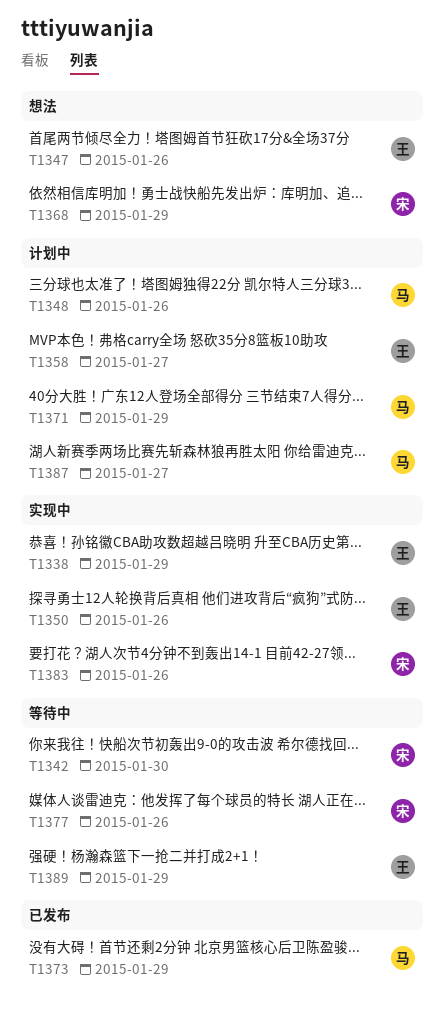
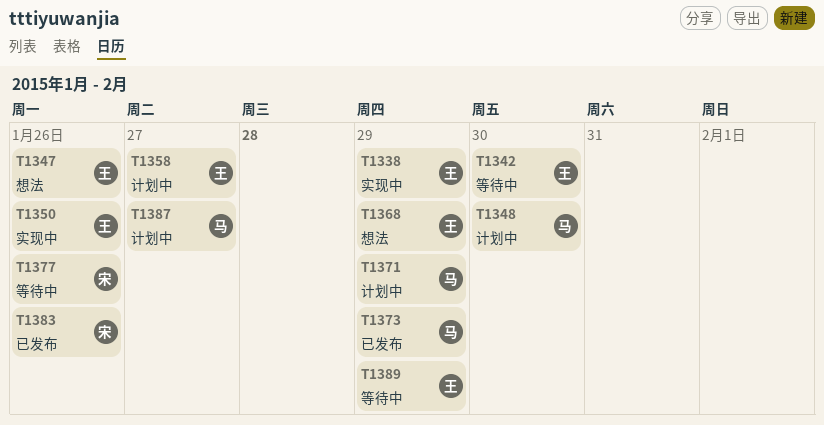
T1342, owner: 宋 -> 王
T1348, due: Jan 26 -> Jan 30
T1368, owner: 宋 -> 王
T1383, status: 实现中 -> 已发布

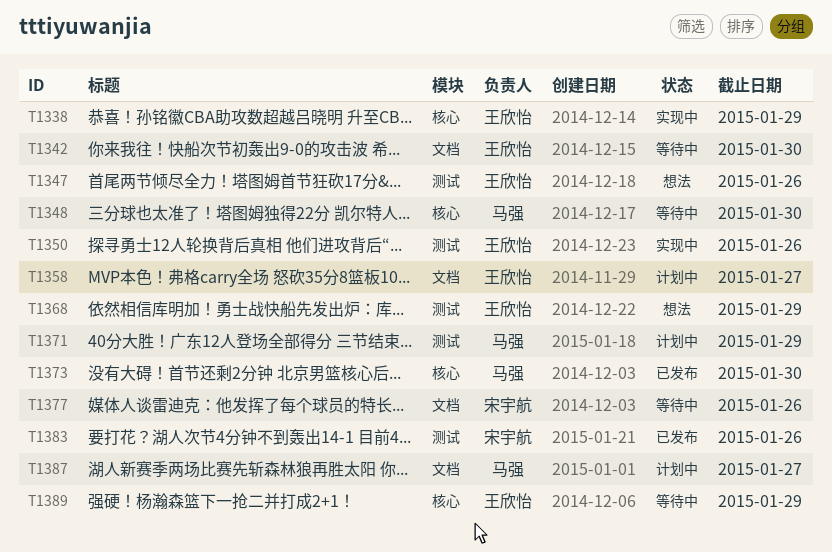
T1348, status: 计划中 -> 等待中
T1373, due: Jan 29 -> Jan 30

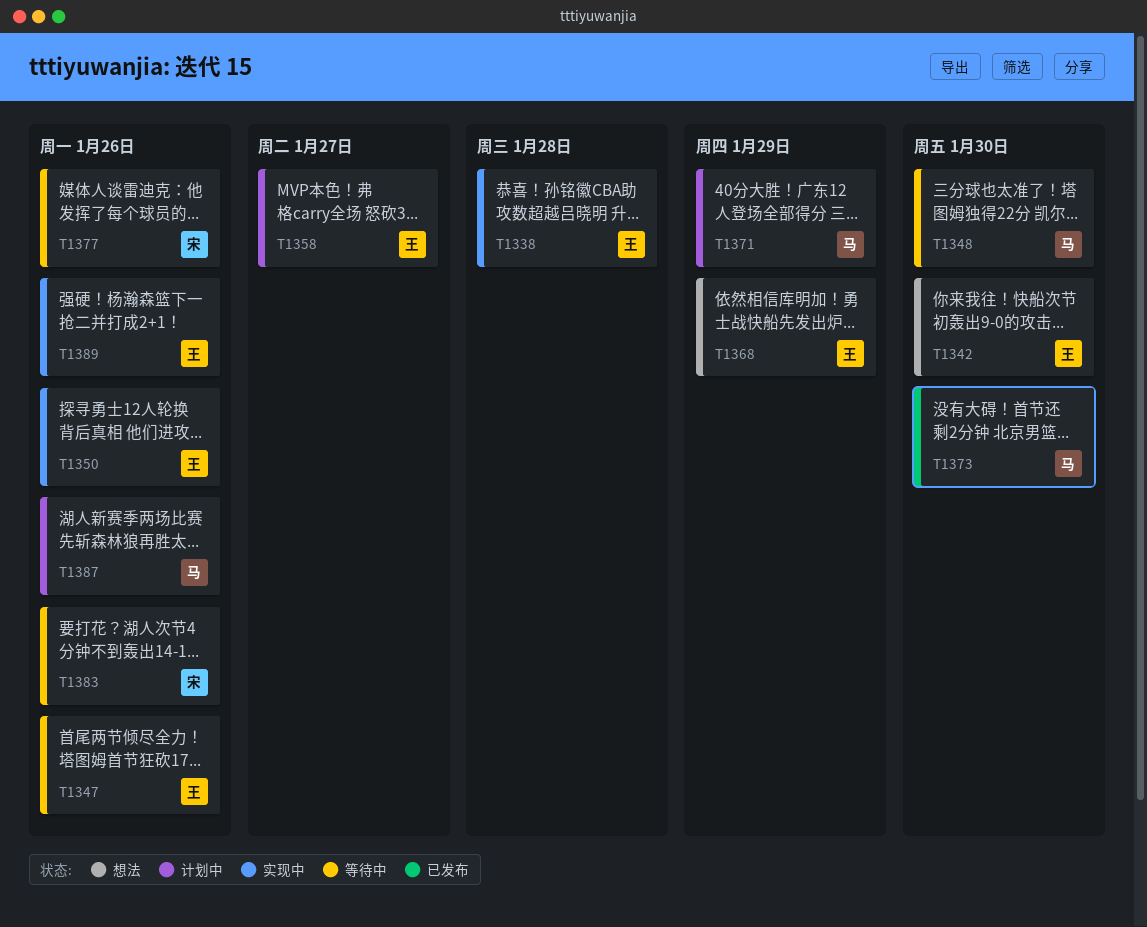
T1338, due: Jan 29 -> Jan 28
T1342, status: 等待中 -> 想法
T1347, status: 想法 -> 等待中
T1383, status: 已发布 -> 等待中
T1387, due: Jan 27 -> Jan 26
T1389, status: 等待中 -> 实现中
T1389, due: Jan 29 -> Jan 26

